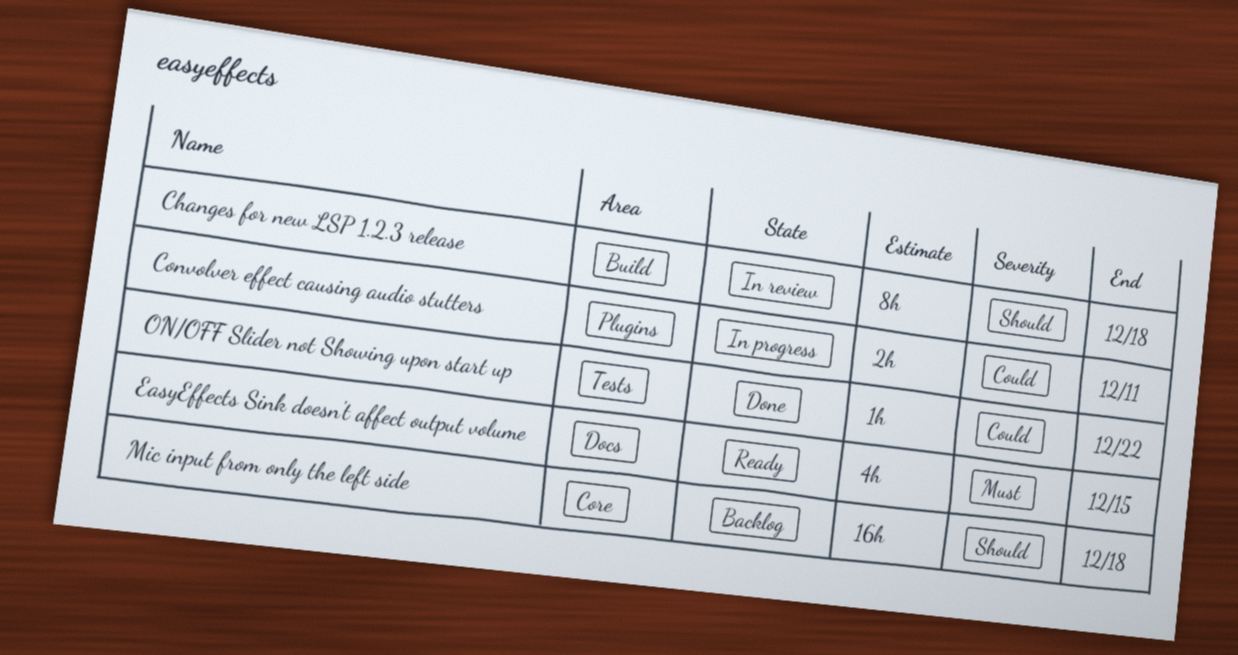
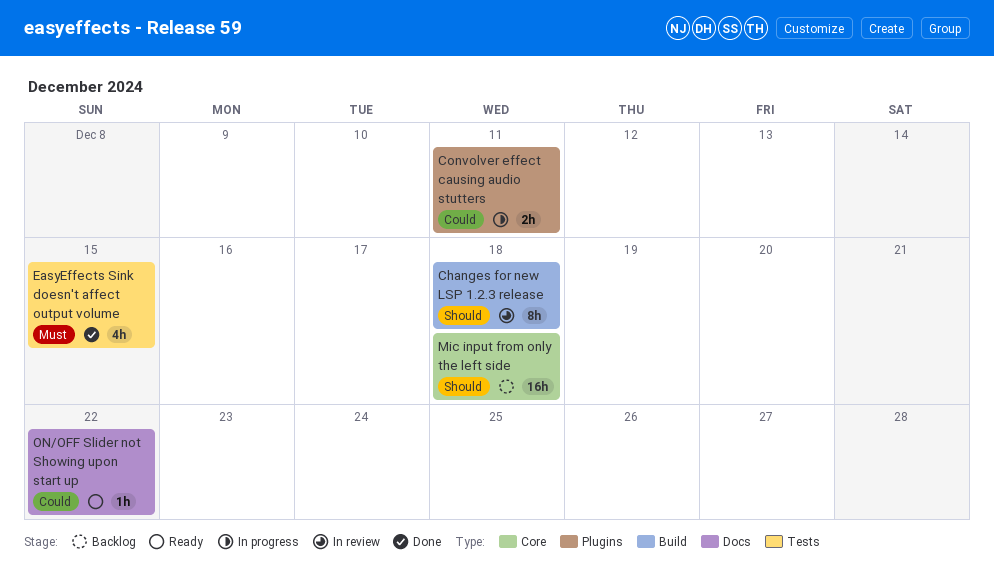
EasyEffects Sink doesn't affect output volume, status: Ready -> Done
EasyEffects Sink doesn't affect output volume, label: Docs -> Tests
ON/OFF Slider not Showing upon start up, status: Done -> Ready
ON/OFF Slider not Showing upon start up, label: Tests -> Docs

